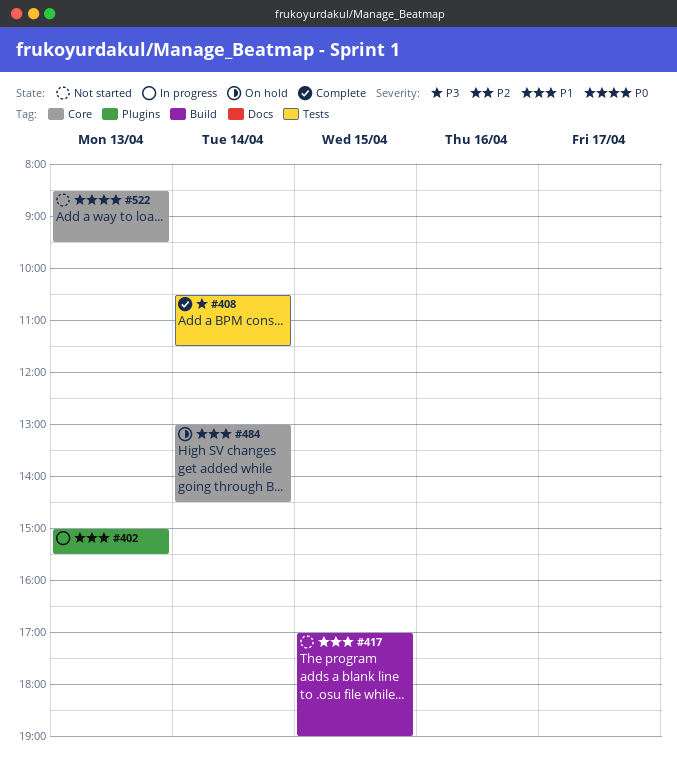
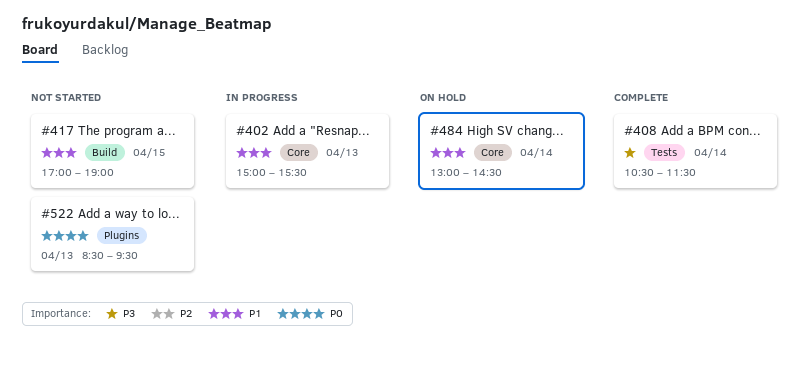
#402, label: Plugins -> Core
#522, label: Core -> Plugins

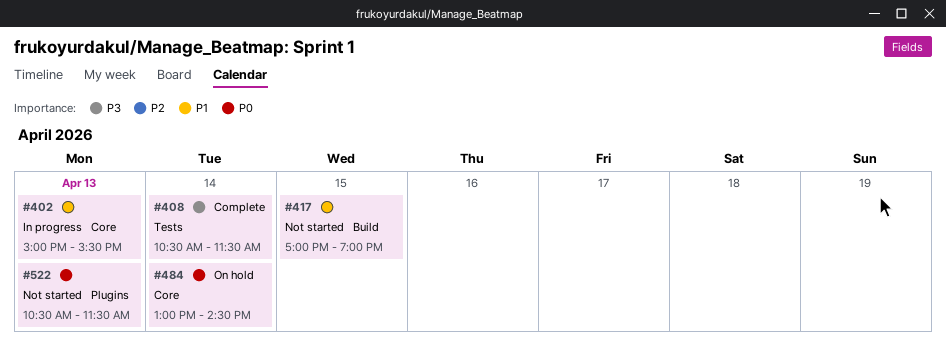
#484, priority: P1 -> P0
#522, begins: 08:30 -> 10:30
#522, ends: 09:30 -> 11:30

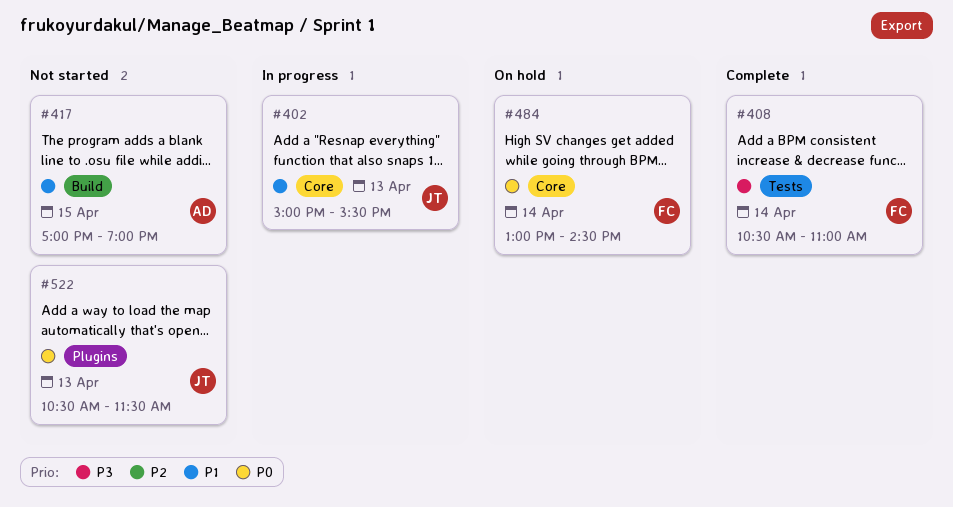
#408, ends: 11:30 -> 11:00

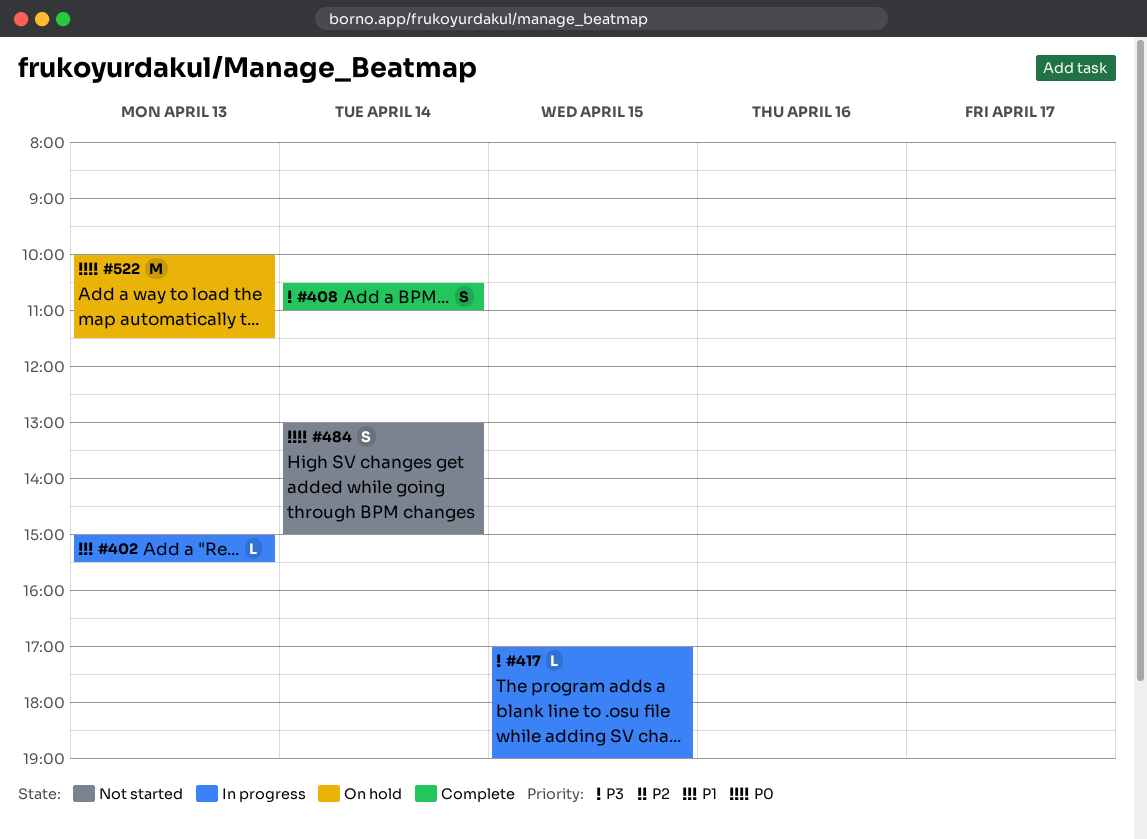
#417, status: Not started -> In progress
#417, priority: P1 -> P3
#484, status: On hold -> Not started
#484, ends: 14:30 -> 15:00
#522, status: Not started -> On hold
#522, begins: 10:30 -> 10:00

